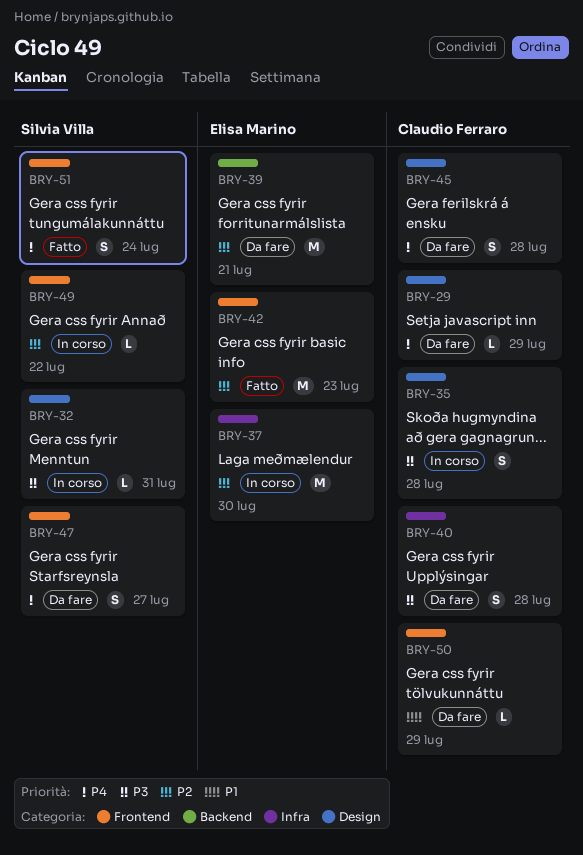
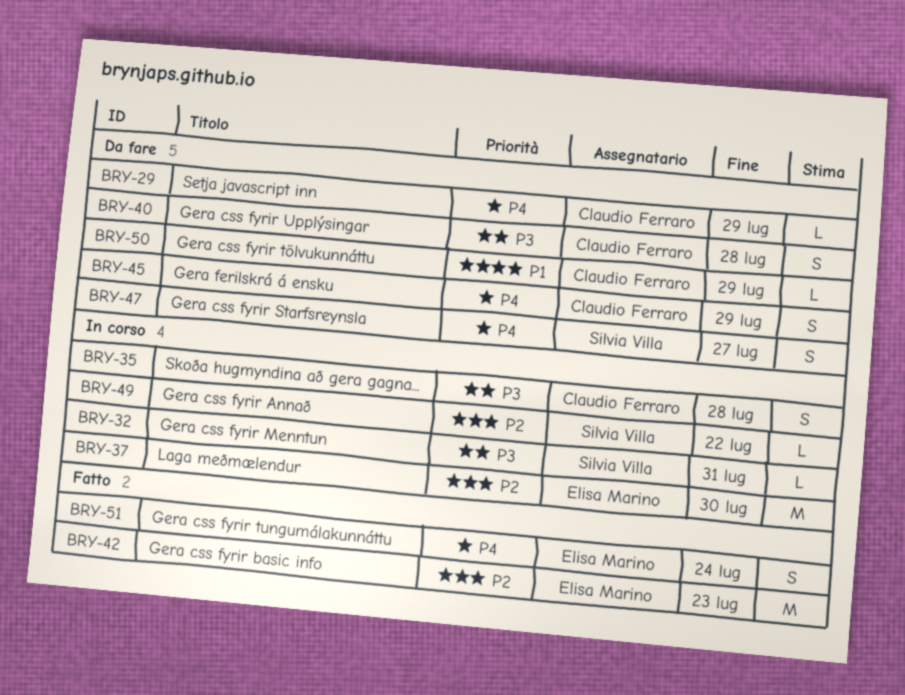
BRY-39: present -> none
BRY-45, due: Jul 28 -> Jul 29
BRY-51, owner: Silvia Villa -> Elisa Marino

